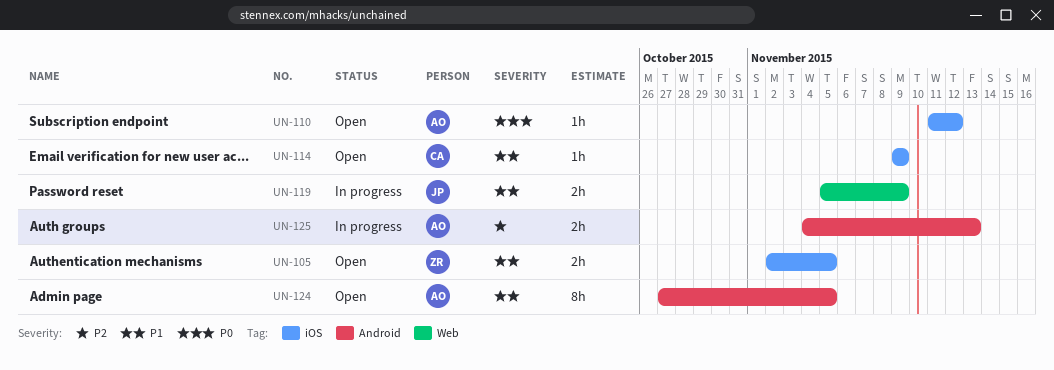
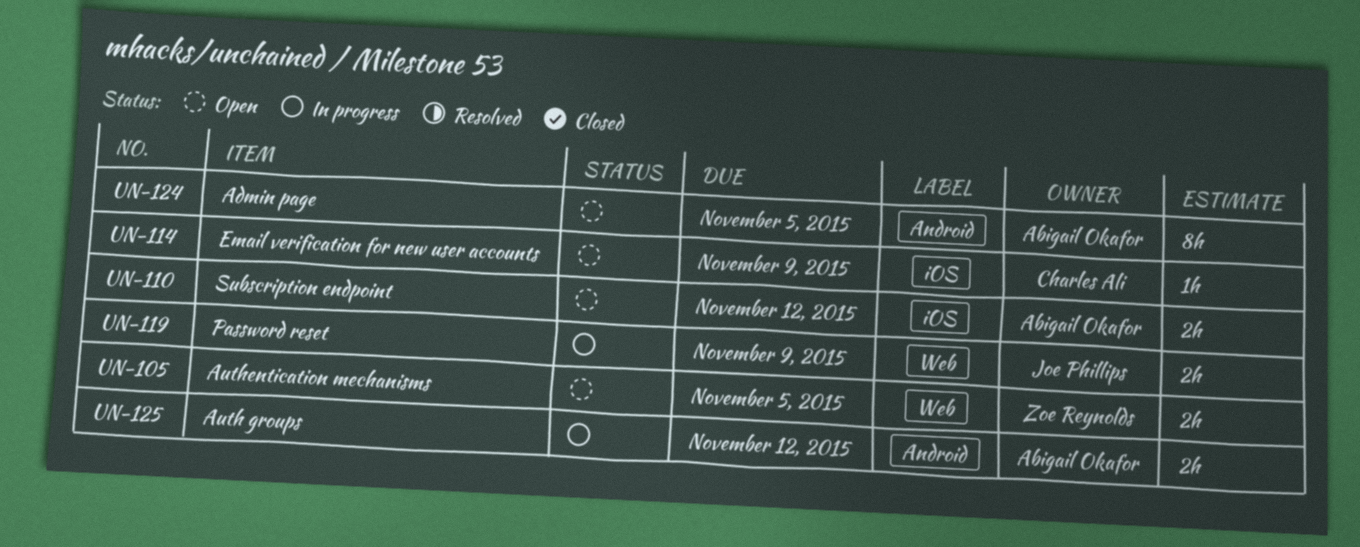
UN-105, label: iOS -> Web
UN-110, estimate: 1h -> 2h
UN-125, due: Nov 13 -> Nov 12

